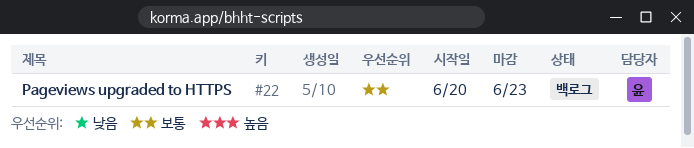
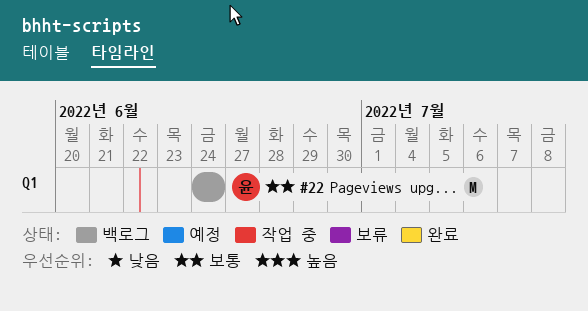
#22, start: Jun 20 -> Jun 24
#22, due: Jun 23 -> Jun 24

